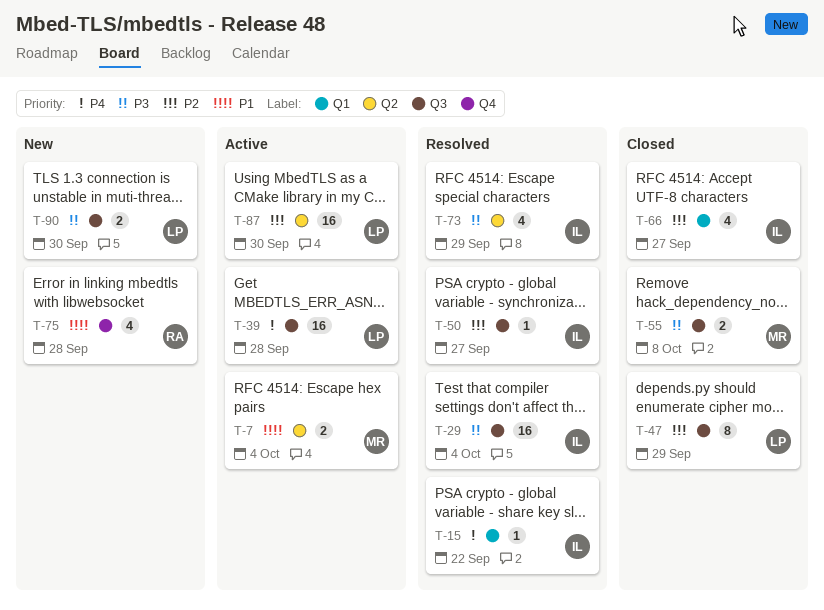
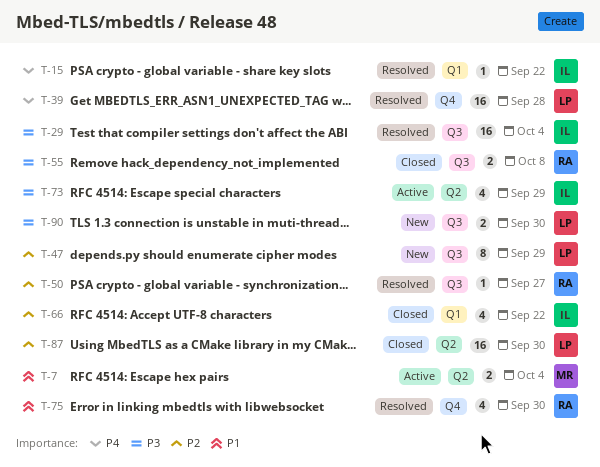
T-39, status: Active -> Resolved
T-39, label: Q3 -> Q4
T-47, status: Closed -> New
T-50, owner: IL -> RA
T-55, owner: MR -> RA
T-66, due: Sep 27 -> Sep 22
T-73, status: Resolved -> Active
T-75, status: New -> Resolved
T-75, due: Sep 28 -> Sep 30
T-87, status: Active -> Closed

